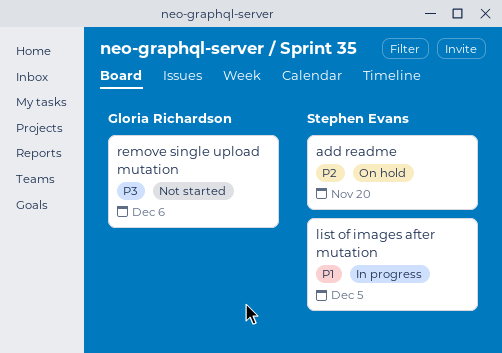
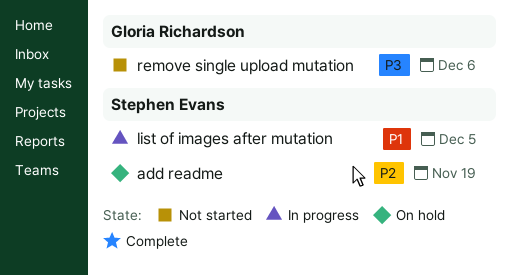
add readme, due: Nov 20 -> Nov 19

